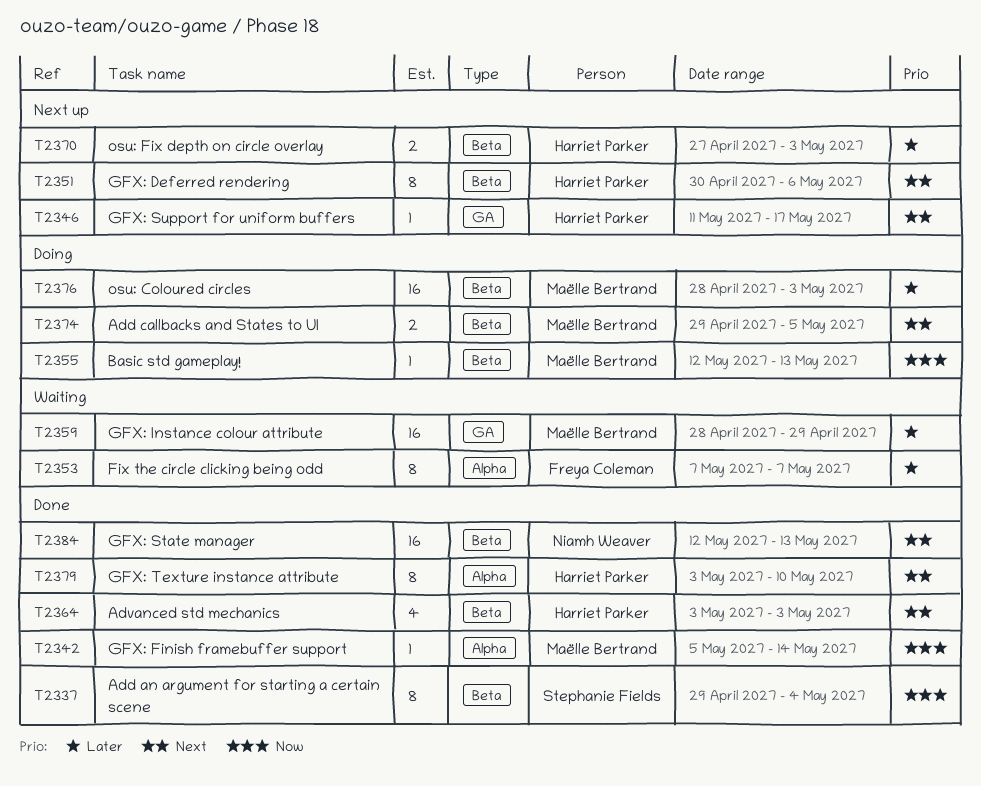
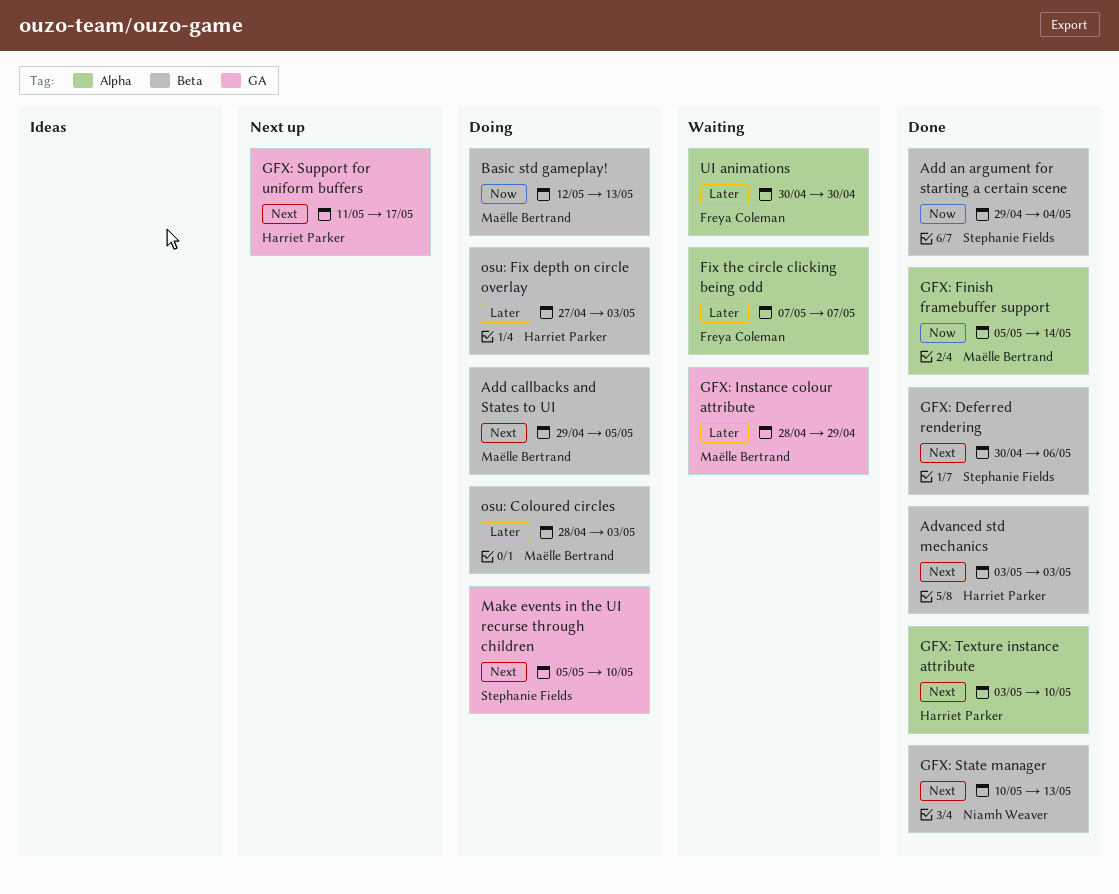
GFX: Deferred rendering, status: Next up -> Done
GFX: Deferred rendering, owner: Harriet Parker -> Stephanie Fields
GFX: State manager, start: May 12 -> May 10
Make events in the UI recurse through children: none -> present
osu: Fix depth on circle overlay, status: Next up -> Doing
UI animations: none -> present

